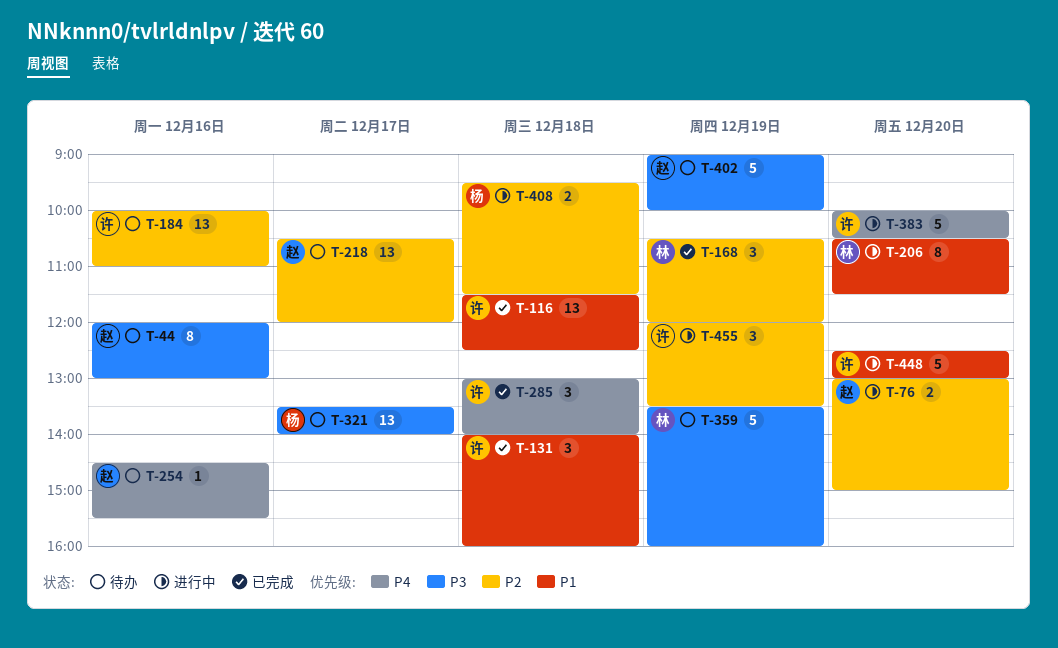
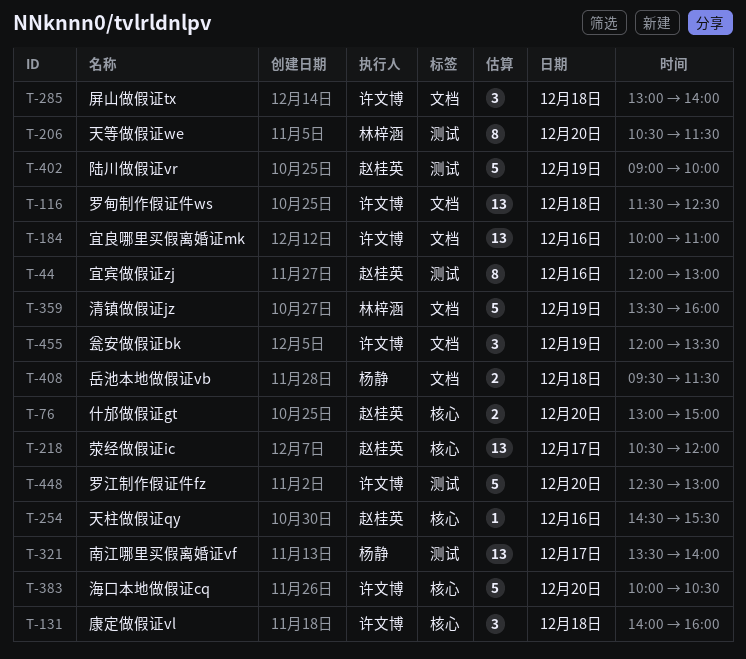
T-168: present -> none

